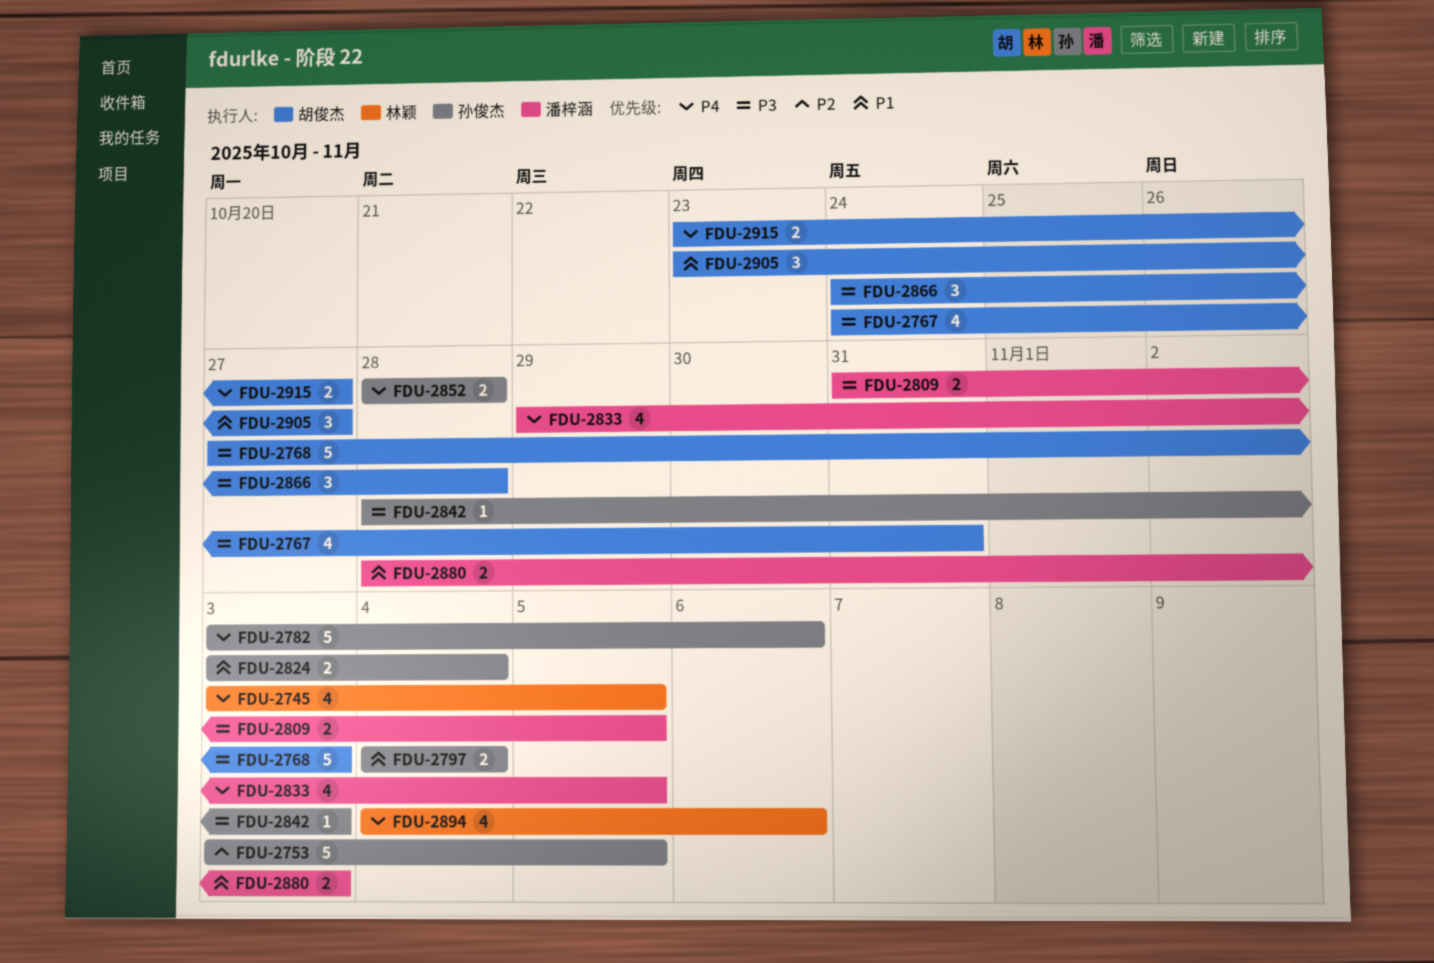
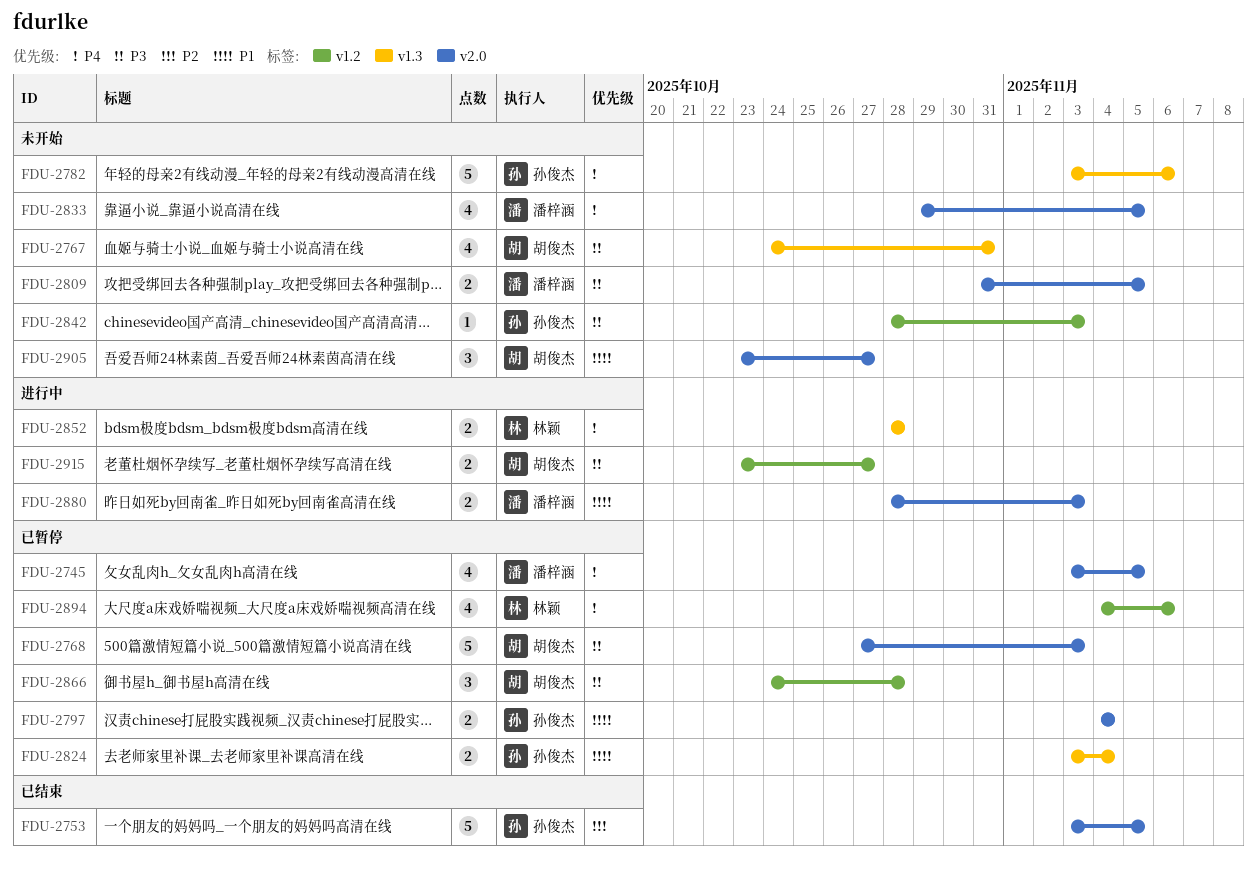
FDU-2745, owner: 林颖 -> 潘梓涵
FDU-2852, owner: 孙俊杰 -> 林颖
FDU-2915, priority: P4 -> P3

